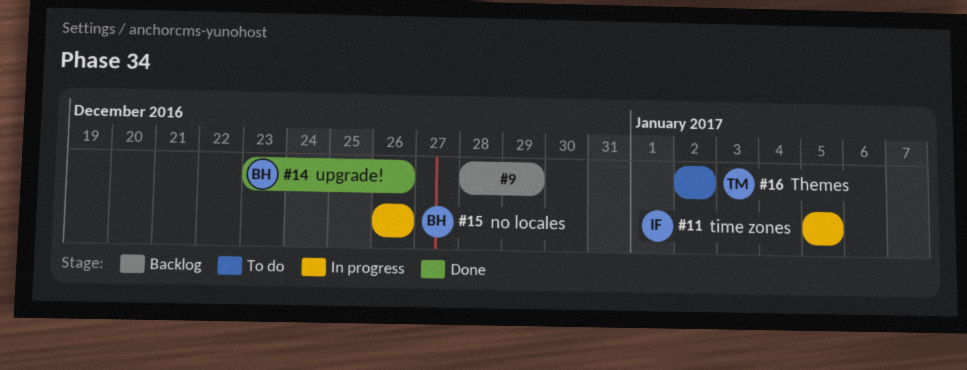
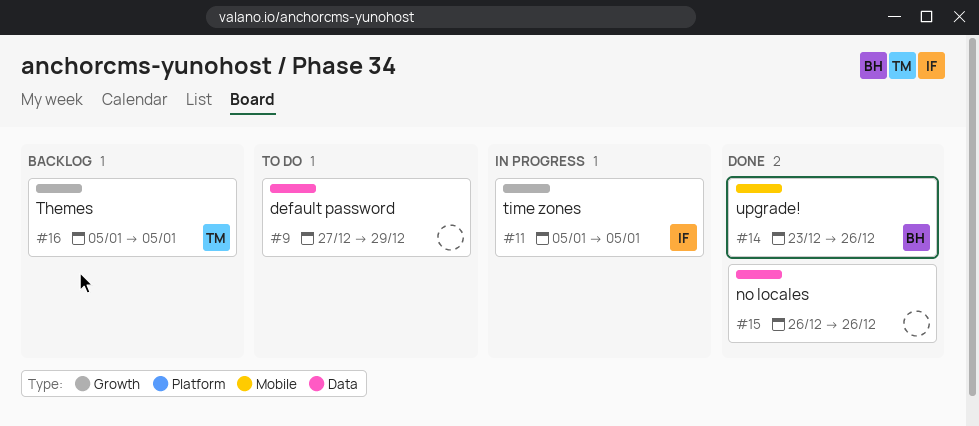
#9, status: Backlog -> To do
#9, start: Dec 28 -> Dec 27
#15, status: In progress -> Done
#15, owner: BH -> none
#16, status: To do -> Backlog
#16, start: Jan 2 -> Jan 5
#16, due: Jan 2 -> Jan 5

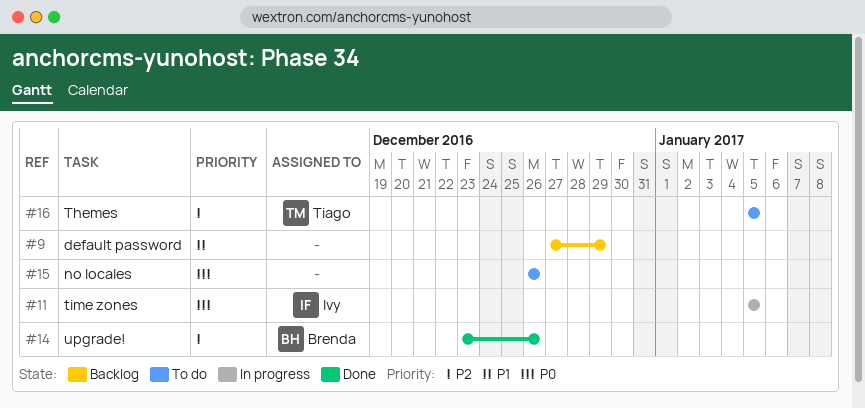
#9, status: To do -> Backlog
#15, status: Done -> To do
#16, status: Backlog -> To do

